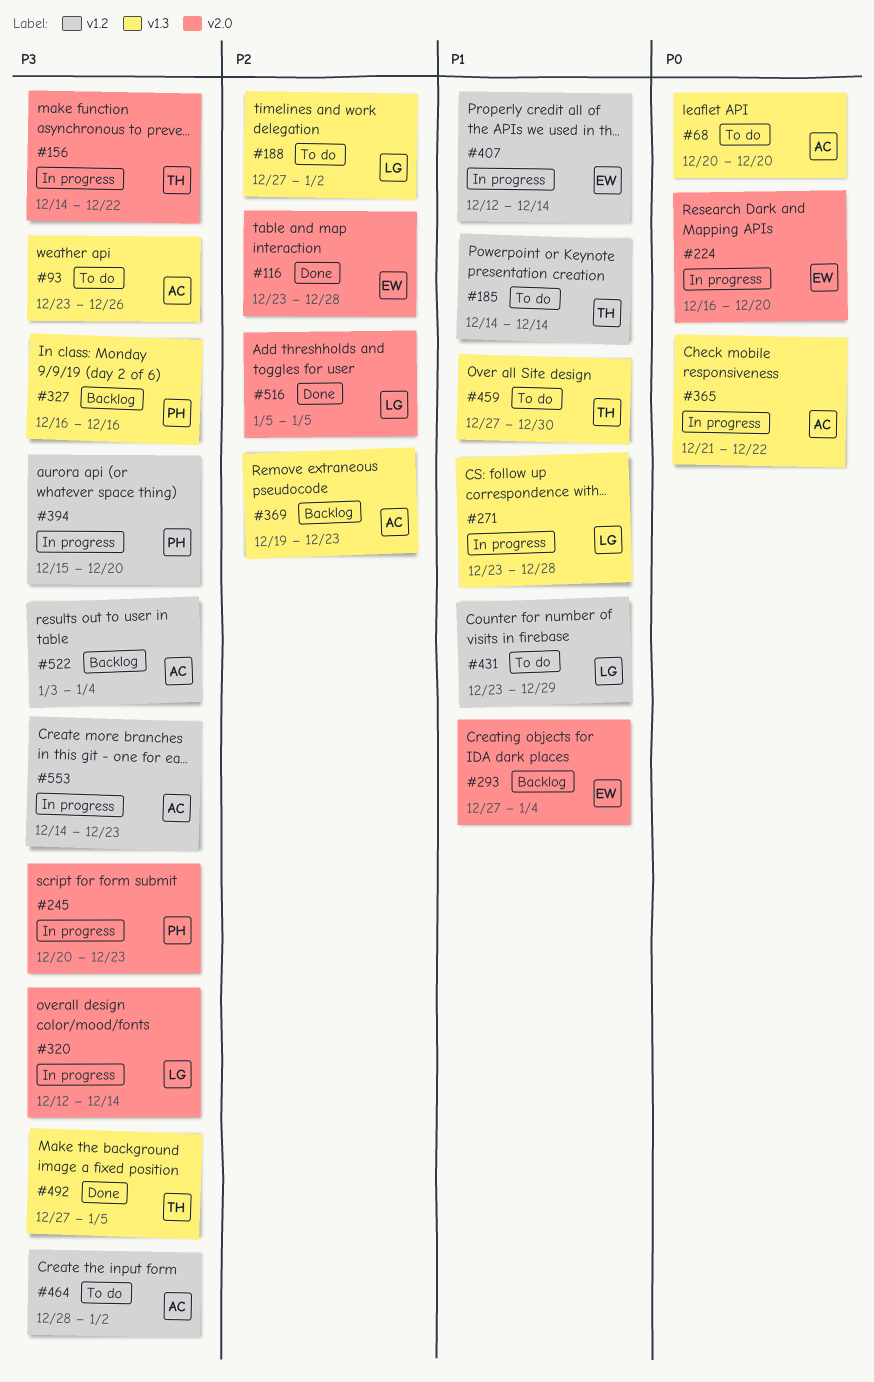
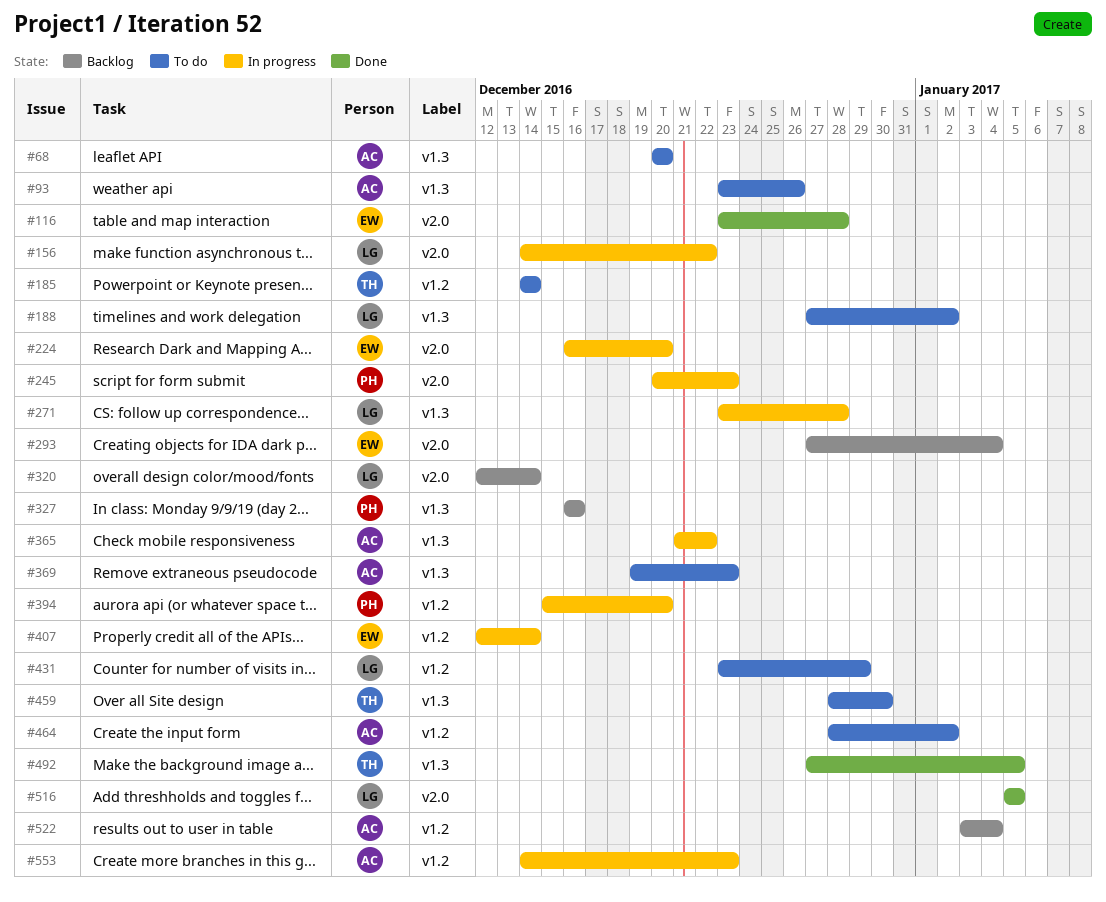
#156, owner: TH -> LG
#320, status: In progress -> Backlog
#369, status: Backlog -> To do
#459, start: Dec 27 -> Dec 28

